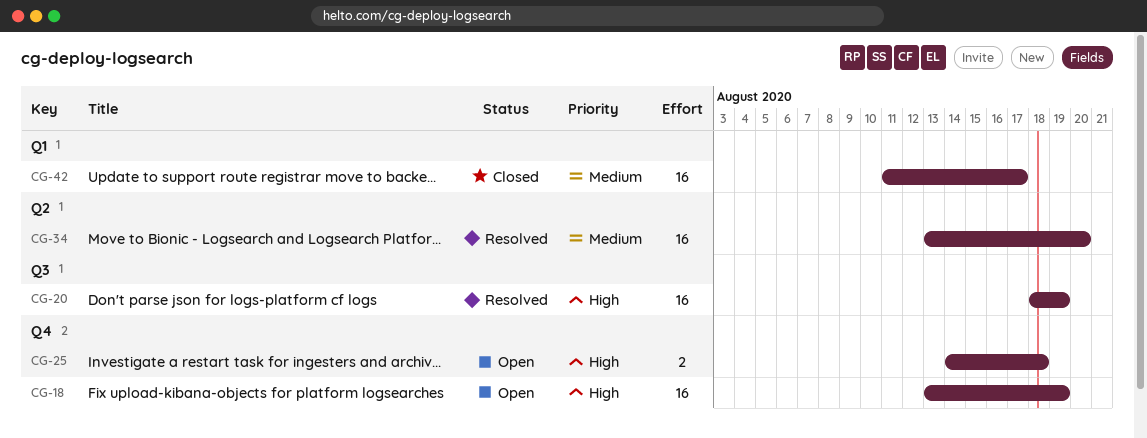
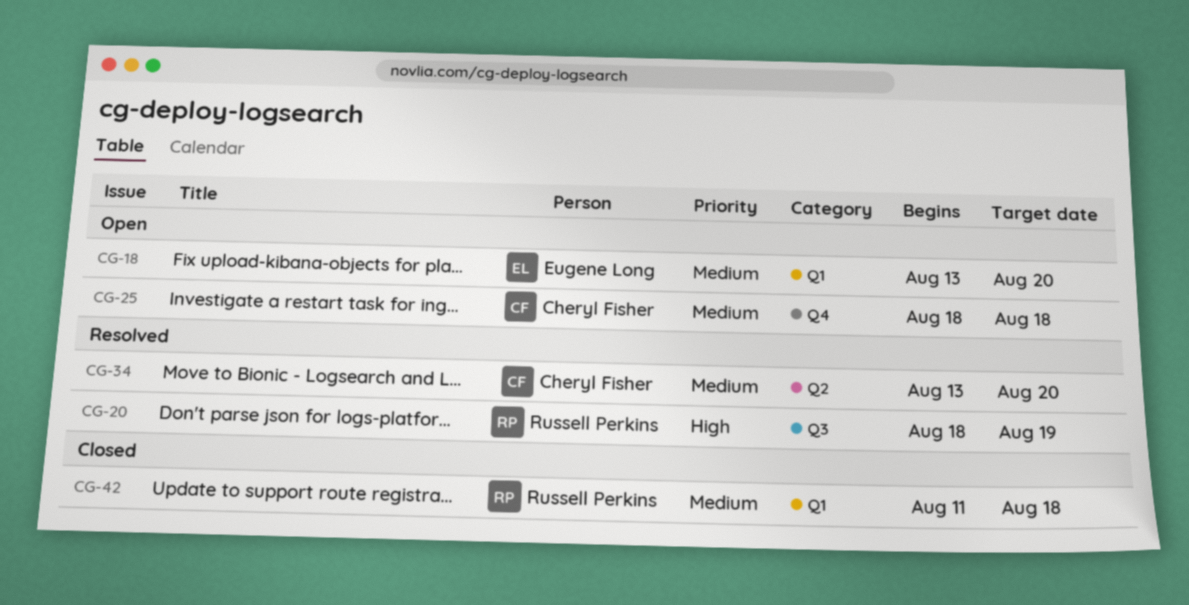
CG-18, priority: High -> Medium
CG-18, label: Q4 -> Q1
CG-18, due: Aug 19 -> Aug 20
CG-25, priority: High -> Medium
CG-25, start: Aug 14 -> Aug 18
CG-42, due: Aug 17 -> Aug 18

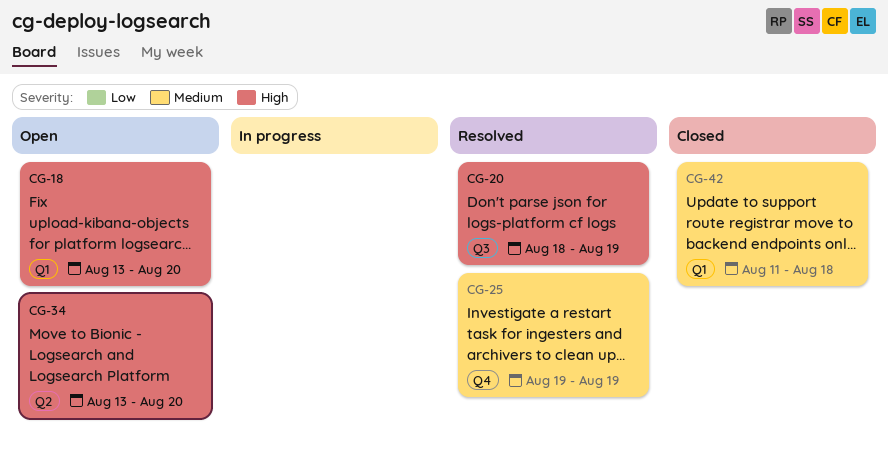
CG-18, priority: Medium -> High
CG-25, status: Open -> Resolved
CG-25, start: Aug 18 -> Aug 19
CG-25, due: Aug 18 -> Aug 19
CG-34, status: Resolved -> Open
CG-34, priority: Medium -> High

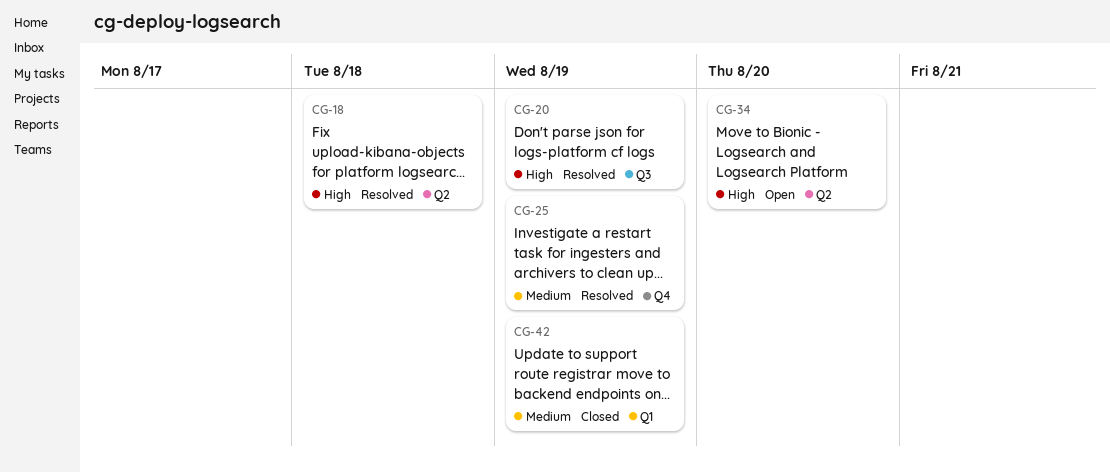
CG-18, status: Open -> Resolved
CG-18, label: Q1 -> Q2
CG-18, due: Aug 20 -> Aug 18
CG-42, due: Aug 18 -> Aug 19

